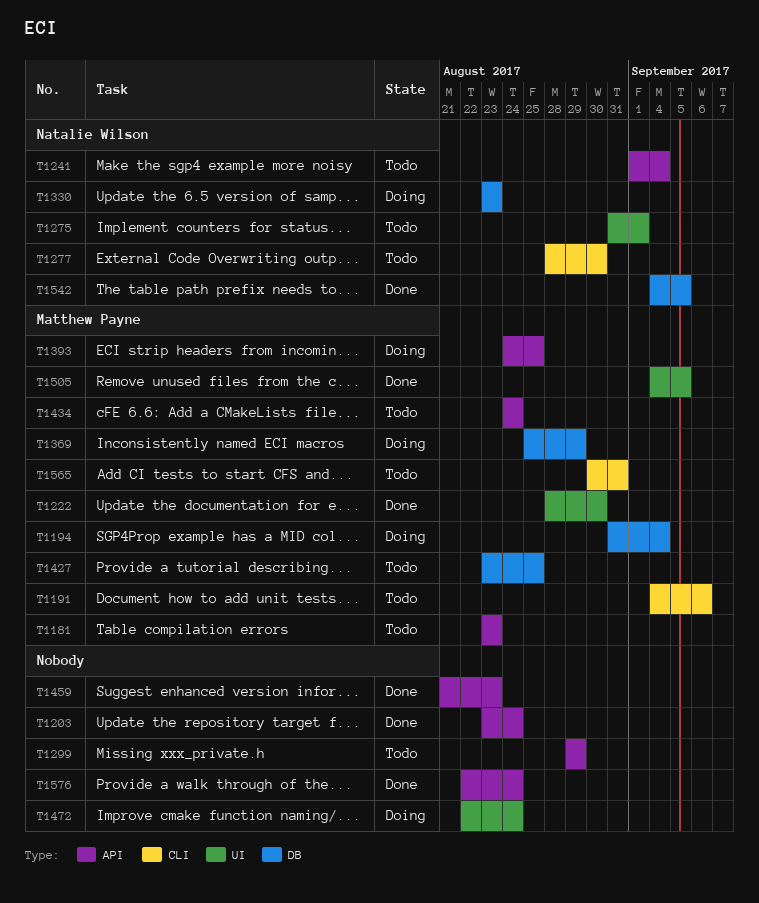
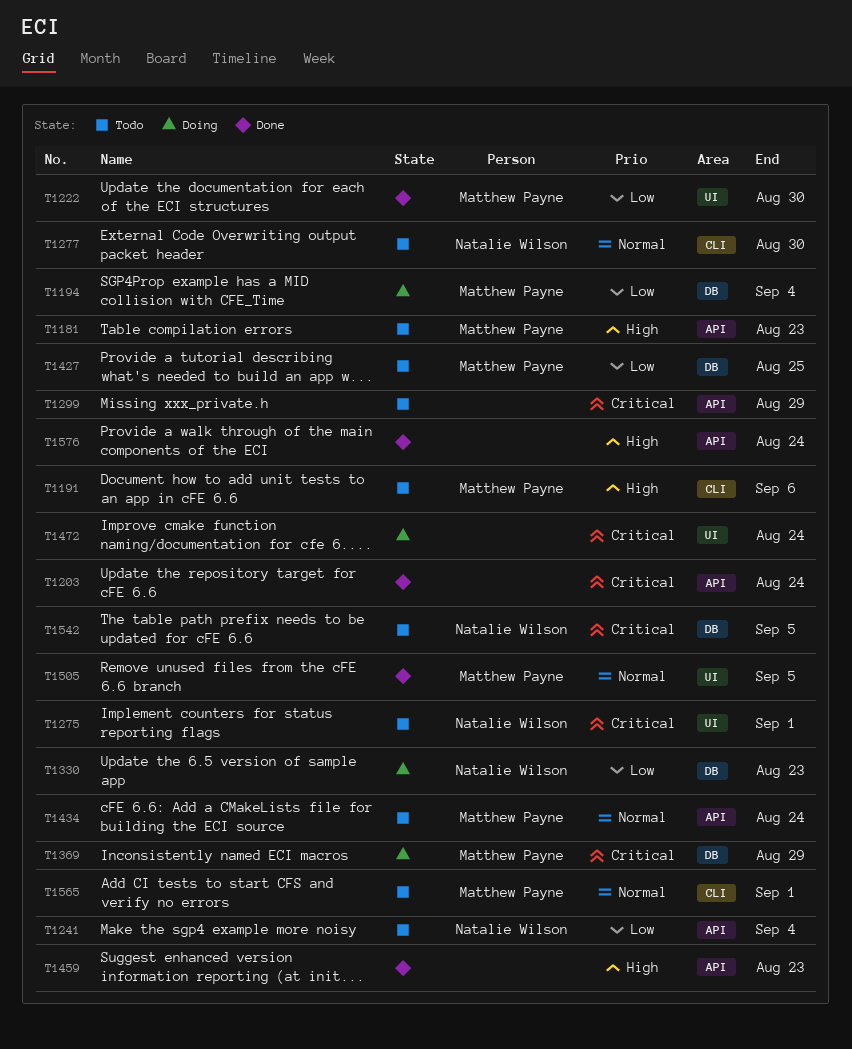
T1393: present -> none
T1542, status: Done -> Todo
T1565, due: Aug 31 -> Sep 1

